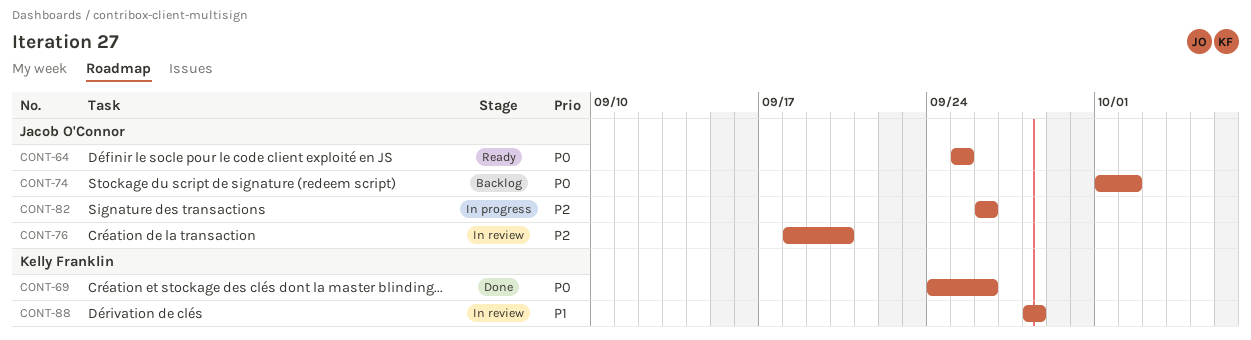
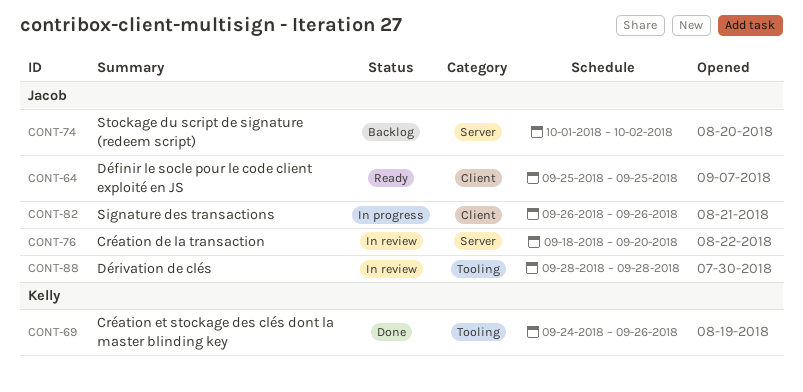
CONT-88, owner: Kelly Franklin -> Jacob O'Connor

